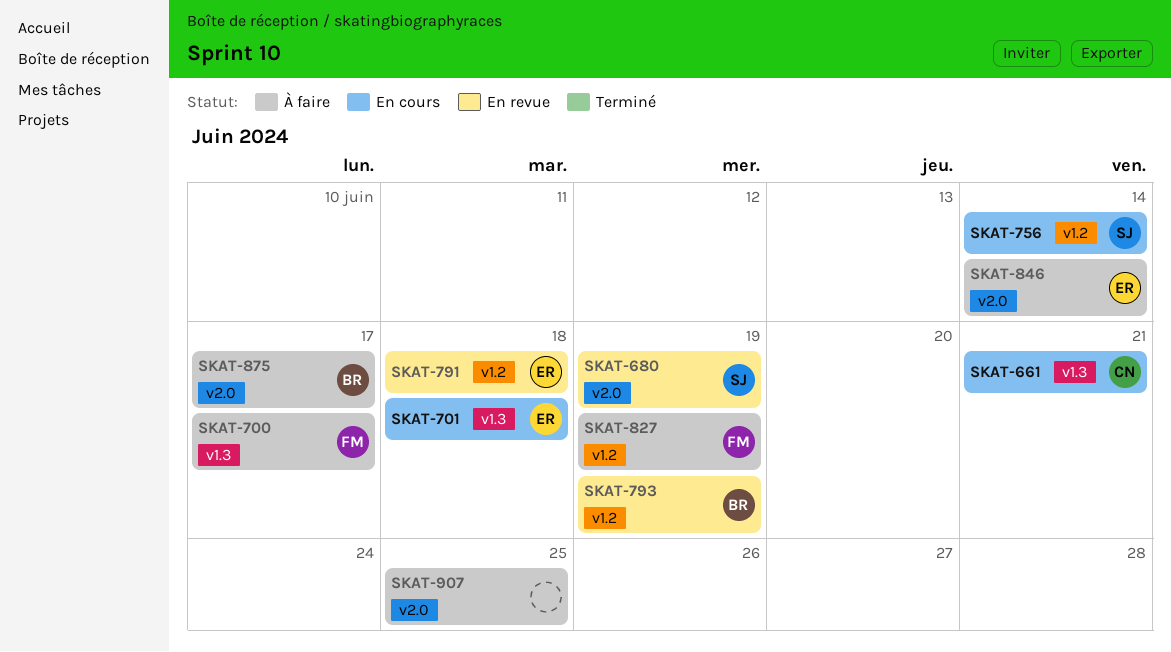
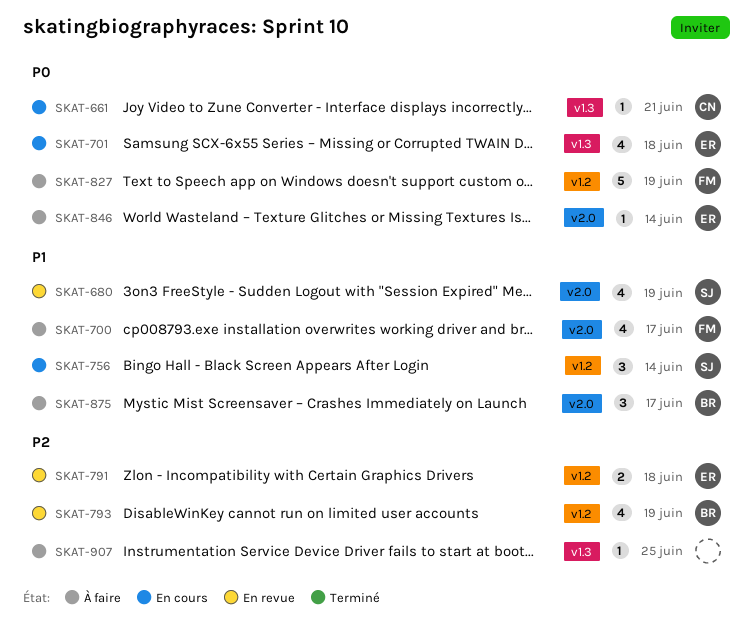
SKAT-700, label: v1.3 -> v2.0
SKAT-907, label: v2.0 -> v1.3

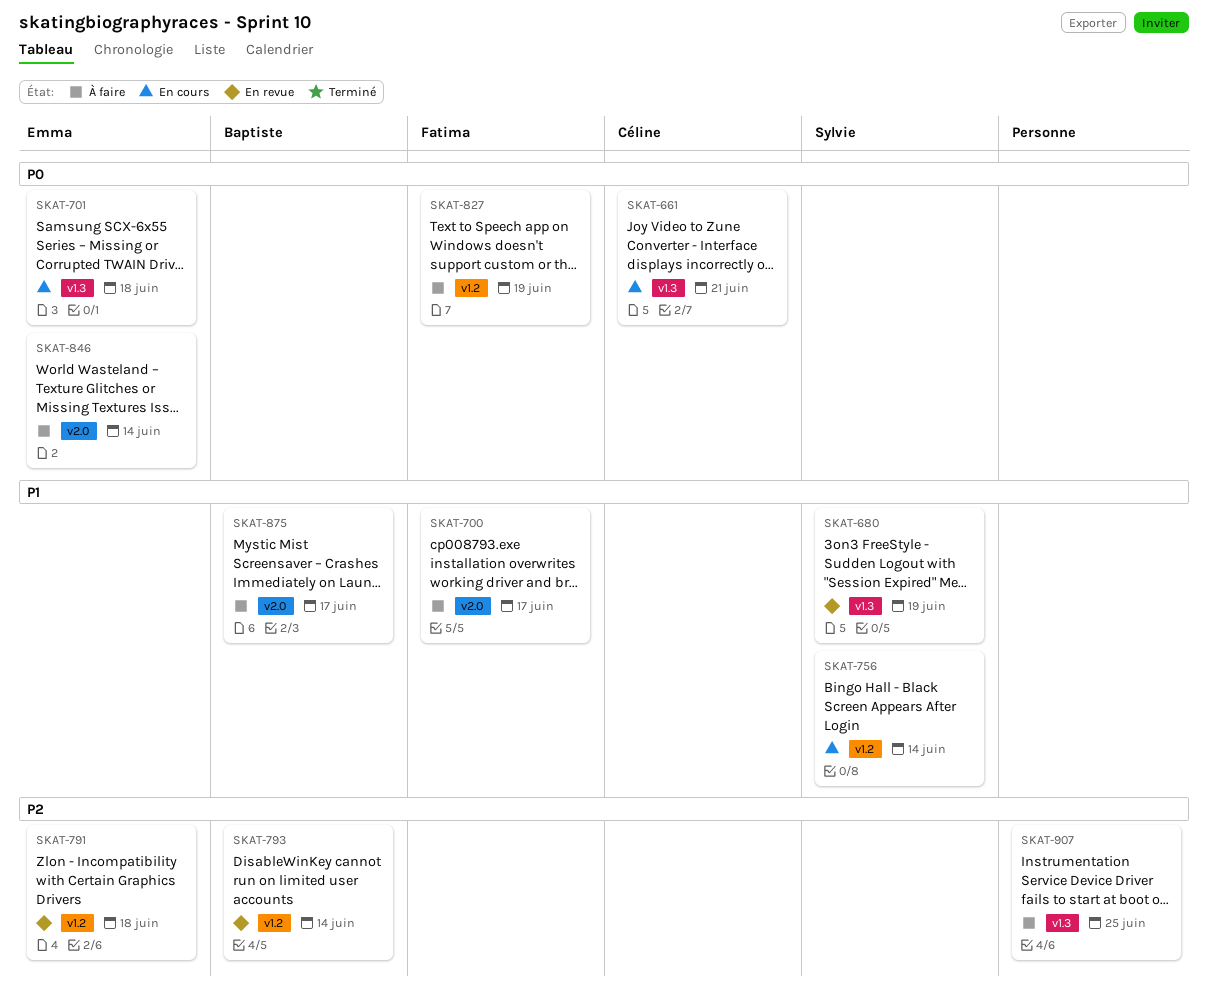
SKAT-680, label: v2.0 -> v1.3
SKAT-793, due: Jun 19 -> Jun 14

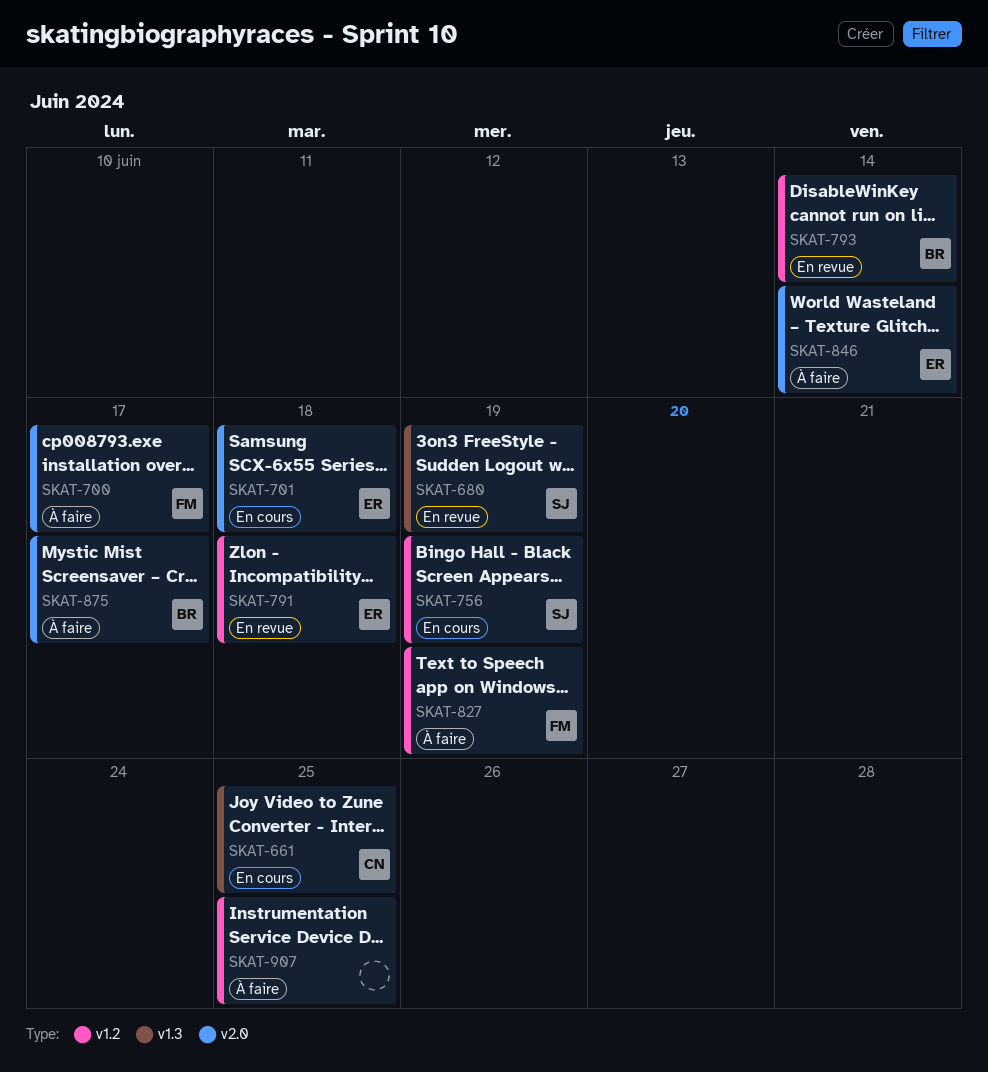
SKAT-661, due: Jun 21 -> Jun 25
SKAT-701, label: v1.3 -> v2.0
SKAT-756, due: Jun 14 -> Jun 19
SKAT-907, label: v1.3 -> v1.2

